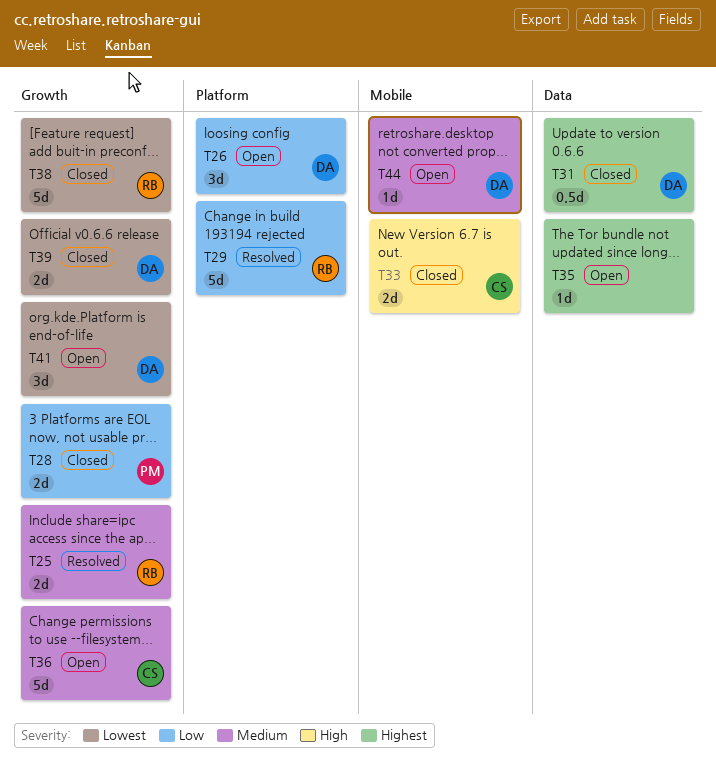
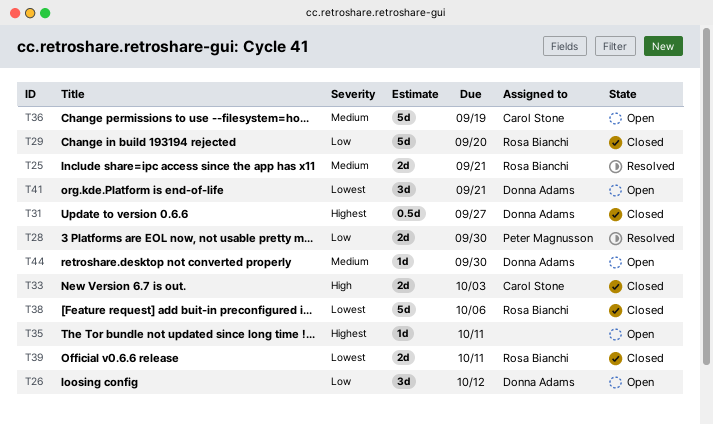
T28, status: Closed -> Resolved
T29, status: Resolved -> Closed
T39, owner: Donna Adams -> Rosa Bianchi

